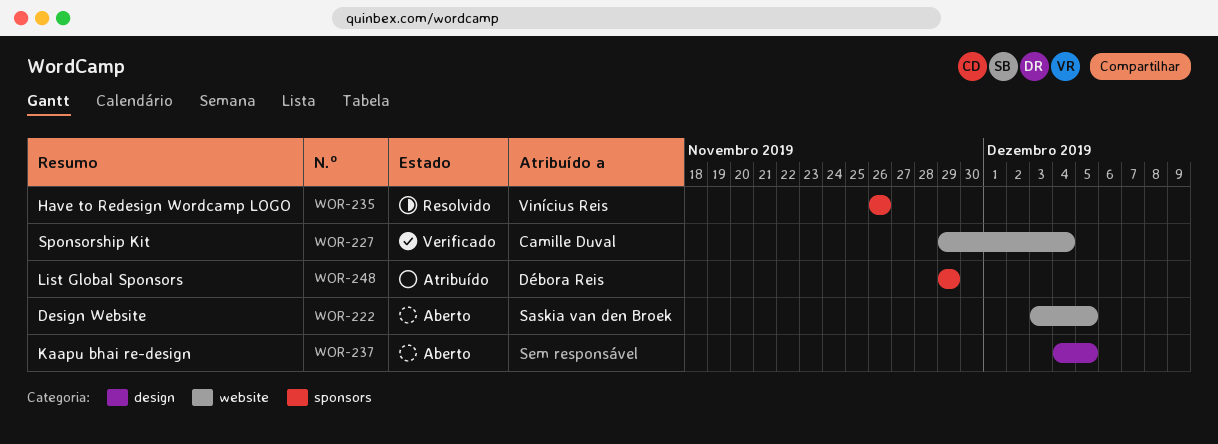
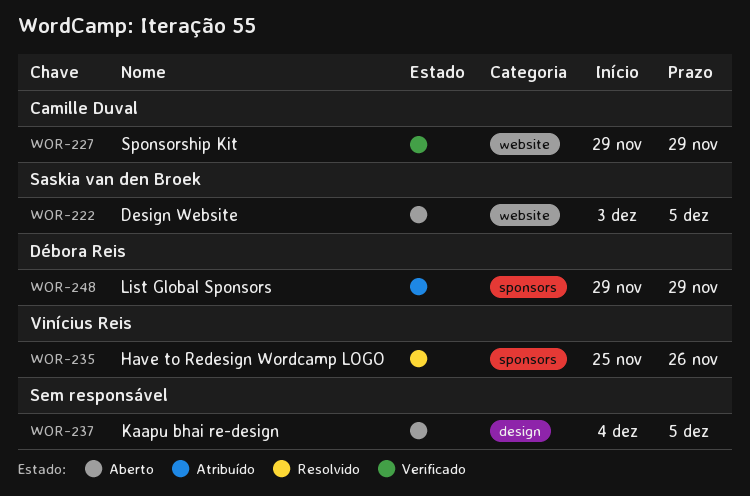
WOR-227, due: Dec 4 -> Nov 29
WOR-235, start: Nov 26 -> Nov 25

